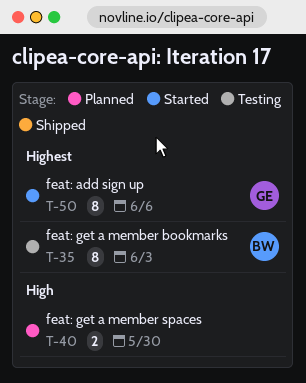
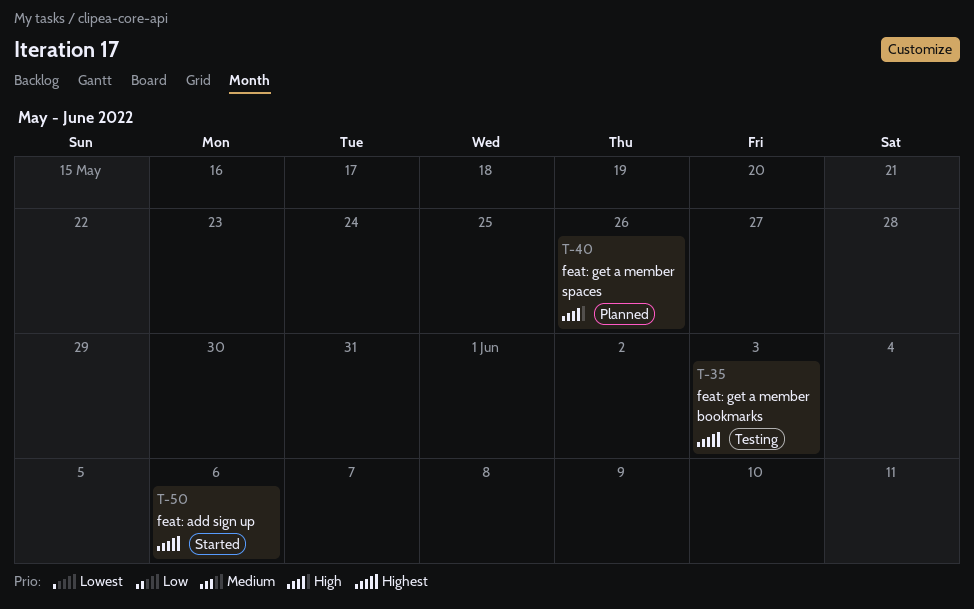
T-40, due: May 30 -> May 26

